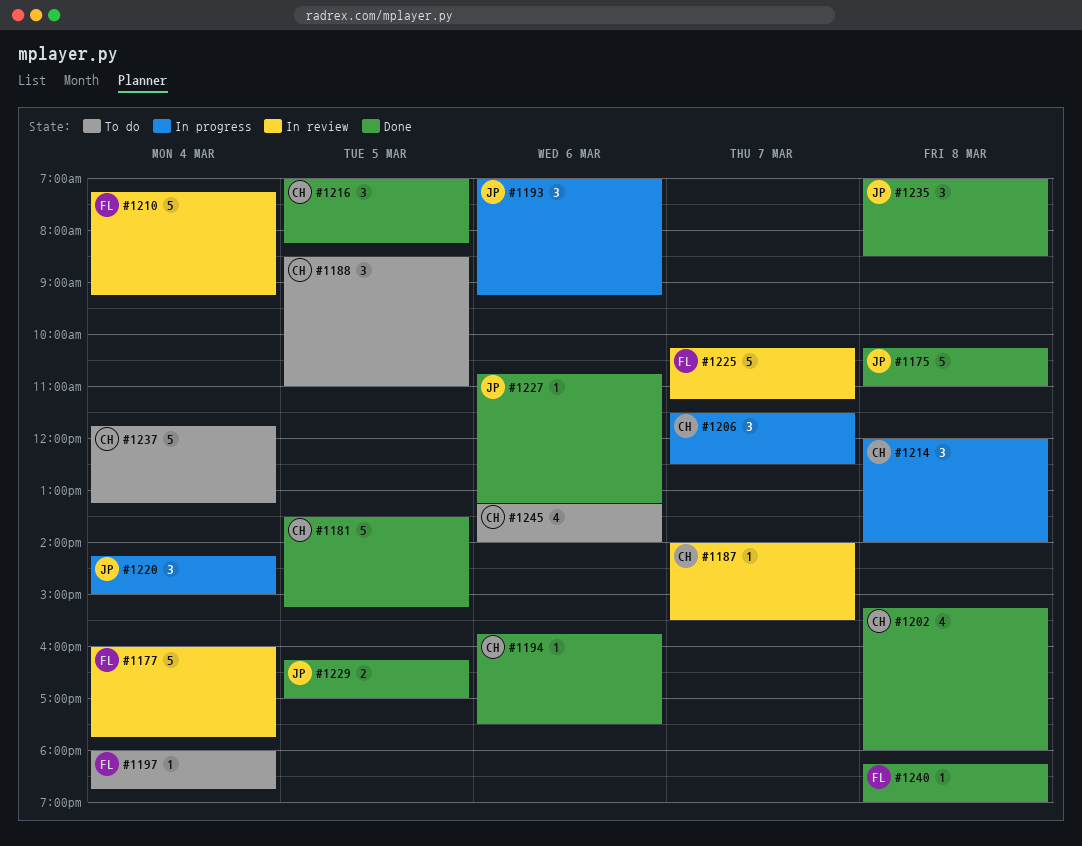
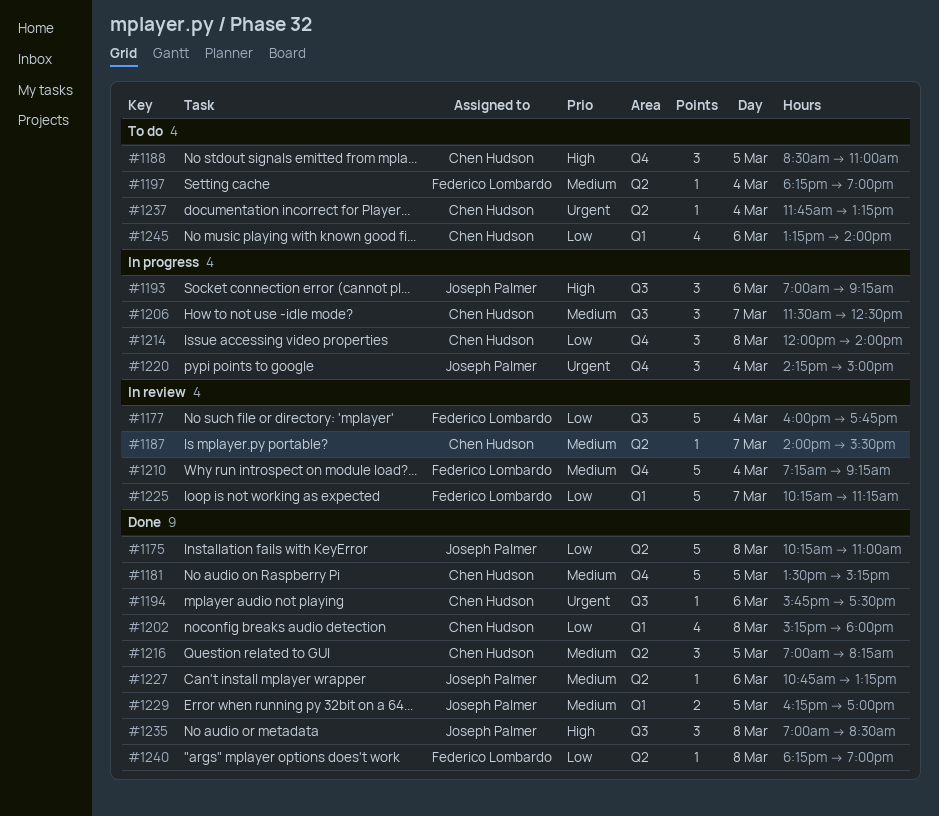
#1197, begins: 18:00 -> 18:15
#1197, ends: 18:45 -> 19:00
#1237, estimate: 5 -> 1

